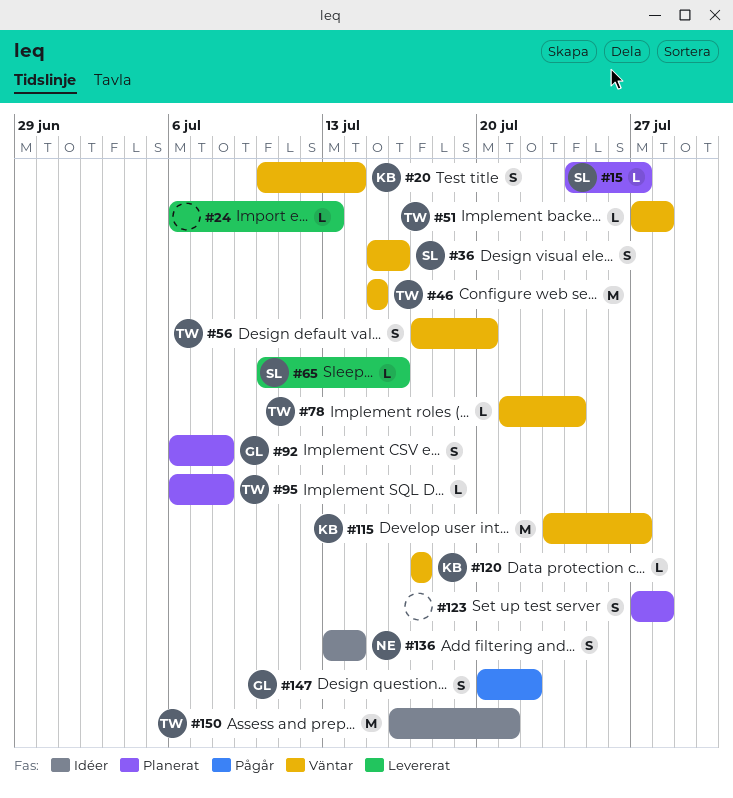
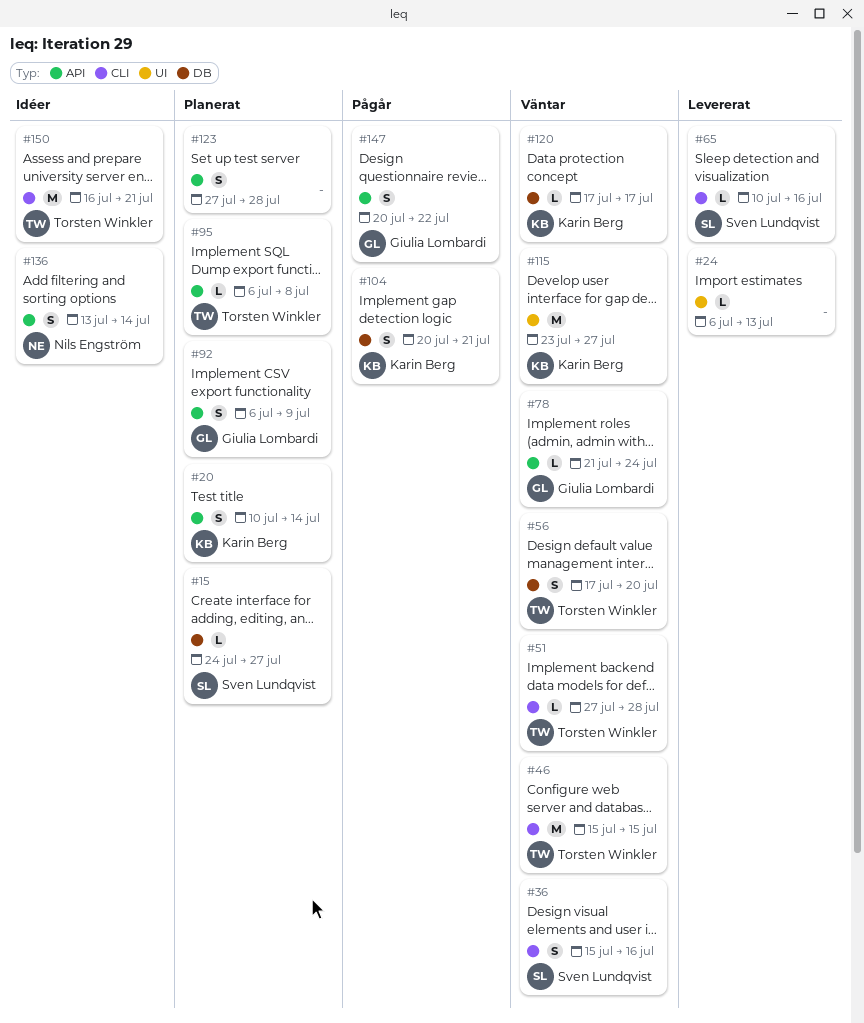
#20, status: Väntar -> Planerat
#78, owner: Torsten Winkler -> Giulia Lombardi
#92, due: Jul 8 -> Jul 9
#104: none -> present

